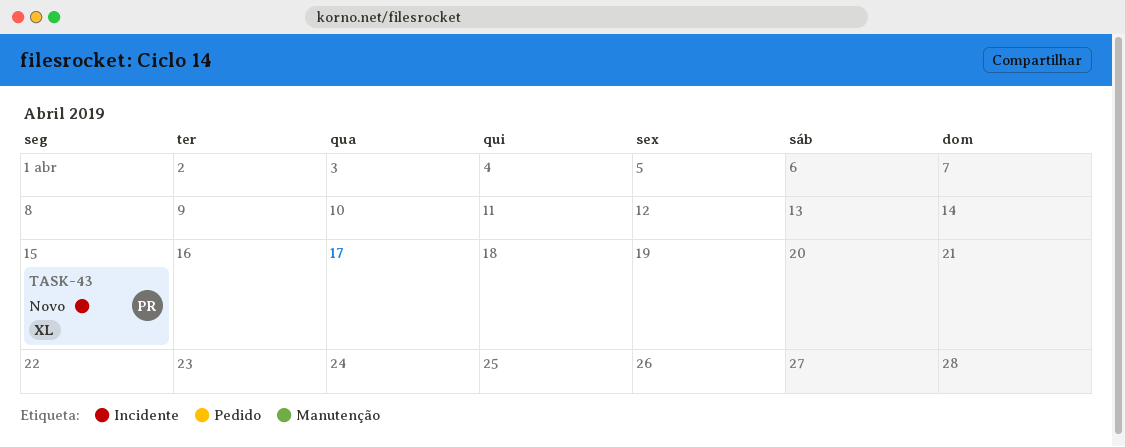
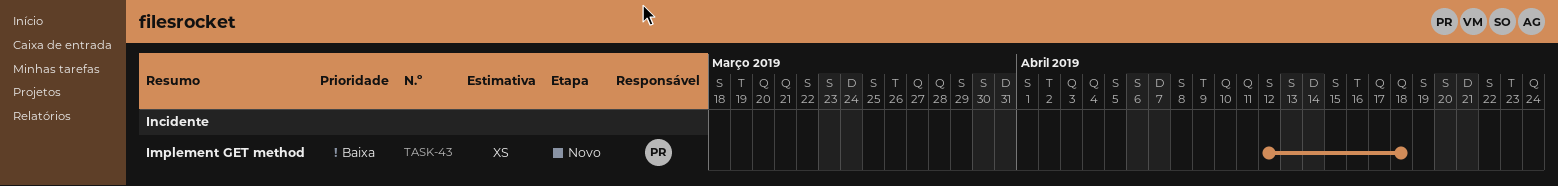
TASK-43, estimate: XL -> XS
TASK-43, due: Apr 15 -> Apr 18

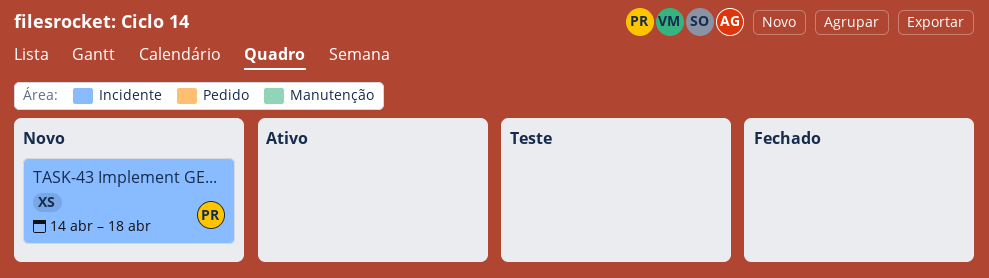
TASK-43, start: Apr 12 -> Apr 14

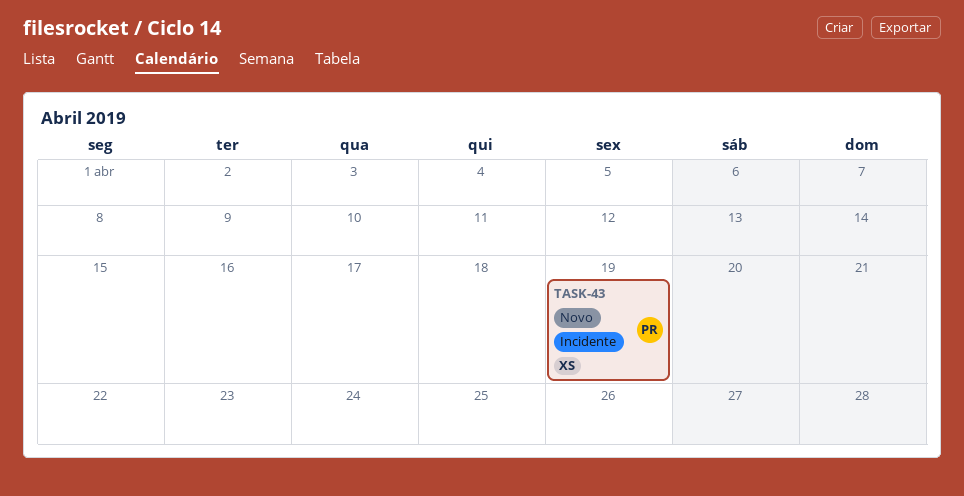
TASK-43, due: Apr 18 -> Apr 19

